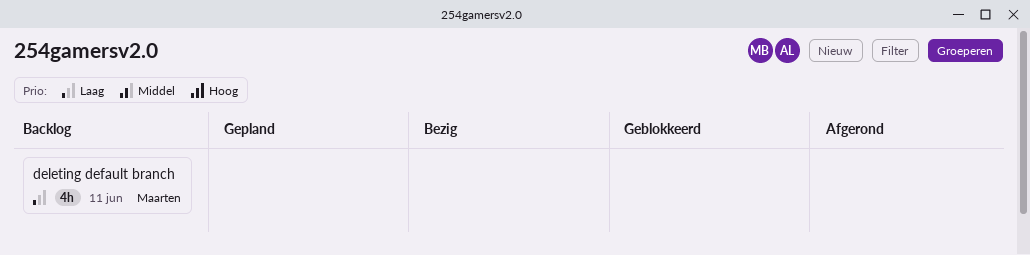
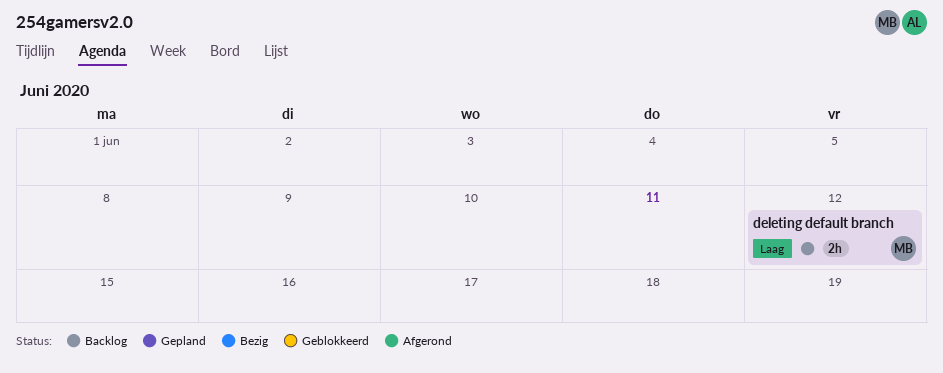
deleting default branch, estimate: 4h -> 2h
deleting default branch, due: Jun 11 -> Jun 12

